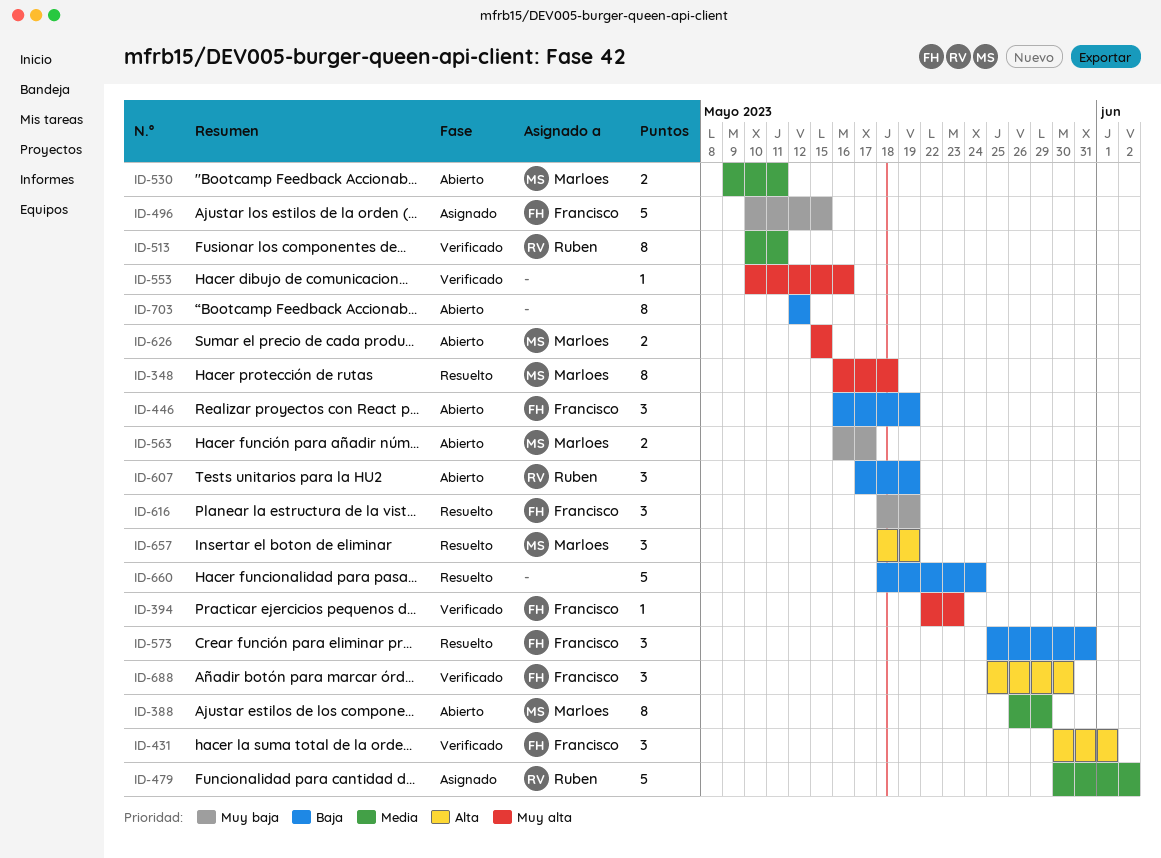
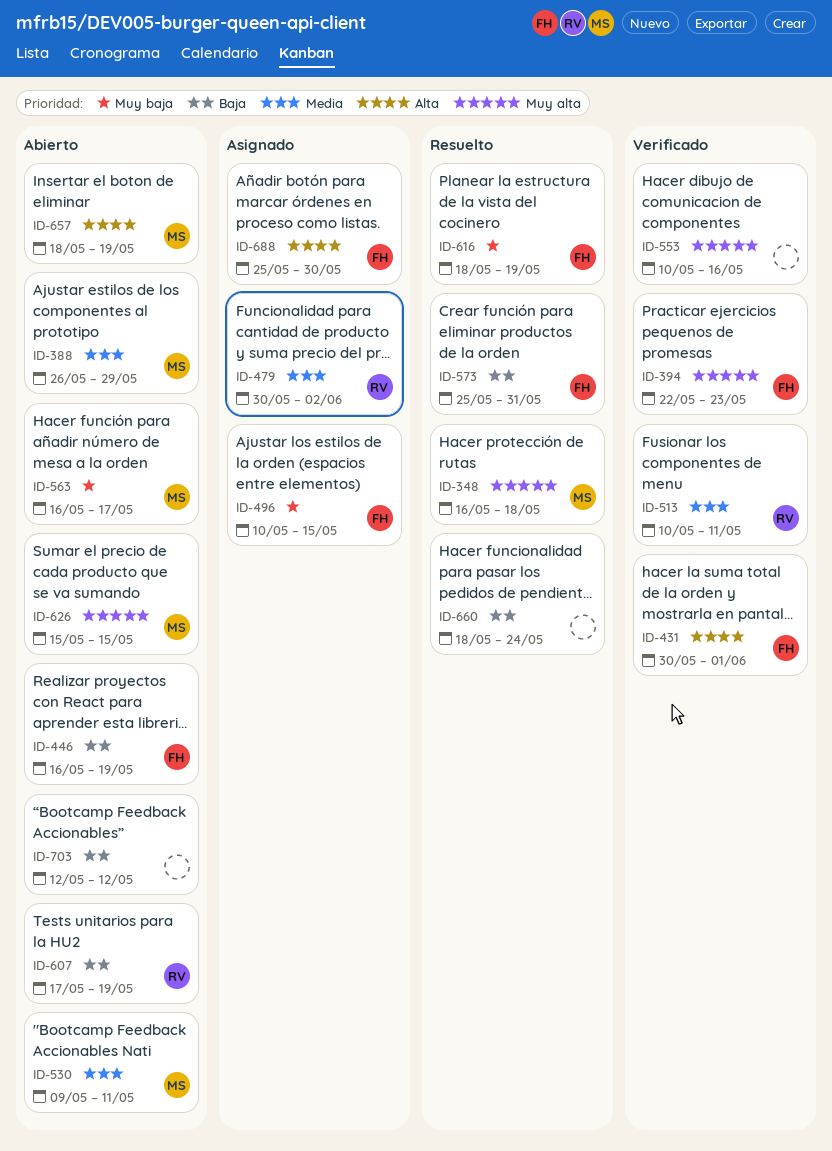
ID-657, status: Resuelto -> Abierto
ID-688, status: Verificado -> Asignado

